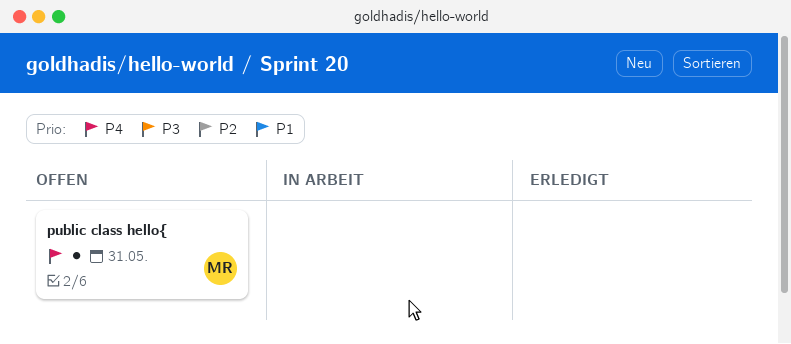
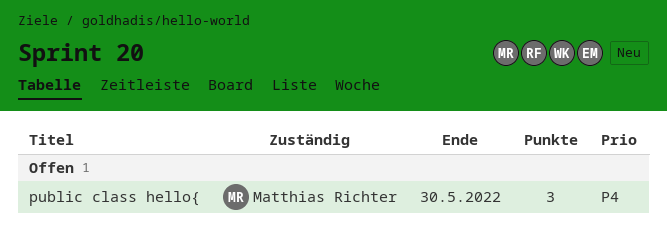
public class hello{, estimate: 1 -> 3
public class hello{, due: May 31 -> May 30

